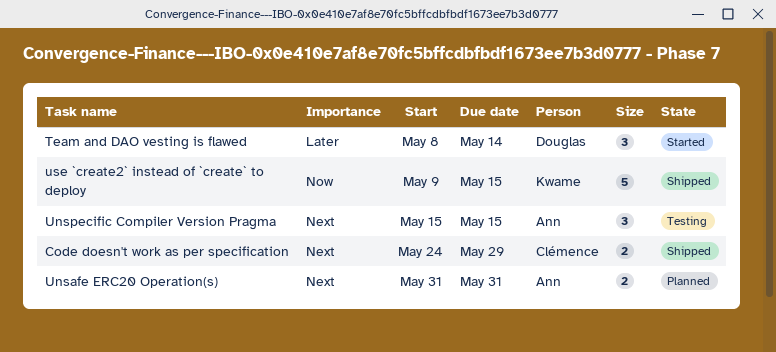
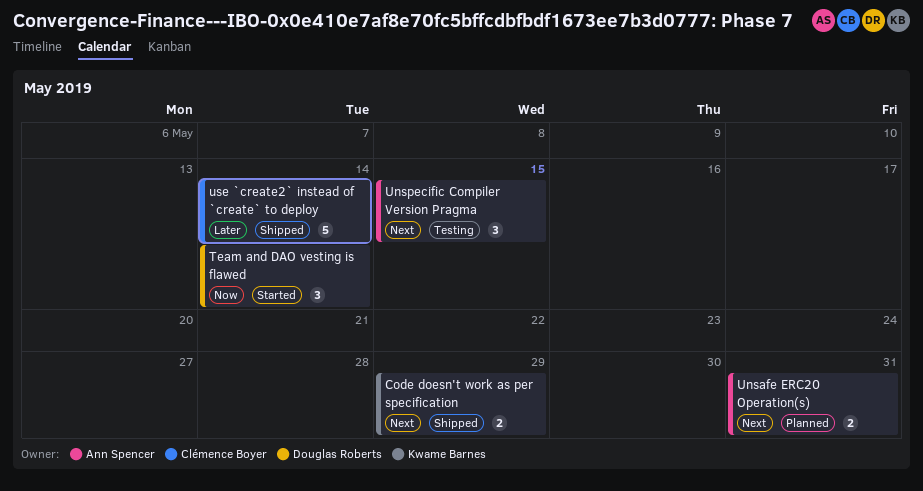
Code doesn't work as per specification, owner: Clémence Boyer -> Kwame Barnes
Team and DAO vesting is flawed, priority: Later -> Now
use `create2` instead of `create` to deploy, owner: Kwame Barnes -> Clémence Boyer
use `create2` instead of `create` to deploy, priority: Now -> Later
use `create2` instead of `create` to deploy, due: May 15 -> May 14

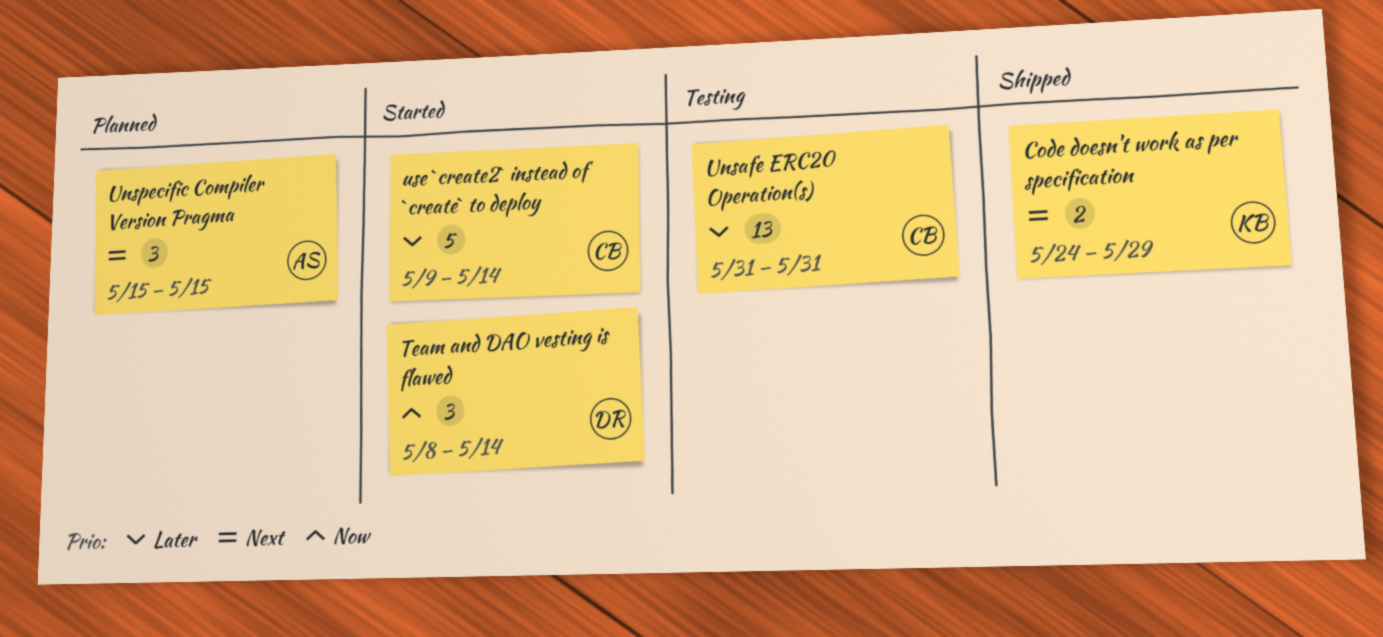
Unsafe ERC20 Operation(s), status: Planned -> Testing
Unsafe ERC20 Operation(s), owner: Ann Spencer -> Clémence Boyer
Unsafe ERC20 Operation(s), priority: Next -> Later
Unsafe ERC20 Operation(s), estimate: 2 -> 13
Unspecific Compiler Version Pragma, status: Testing -> Planned
use `create2` instead of `create` to deploy, status: Shipped -> Started

